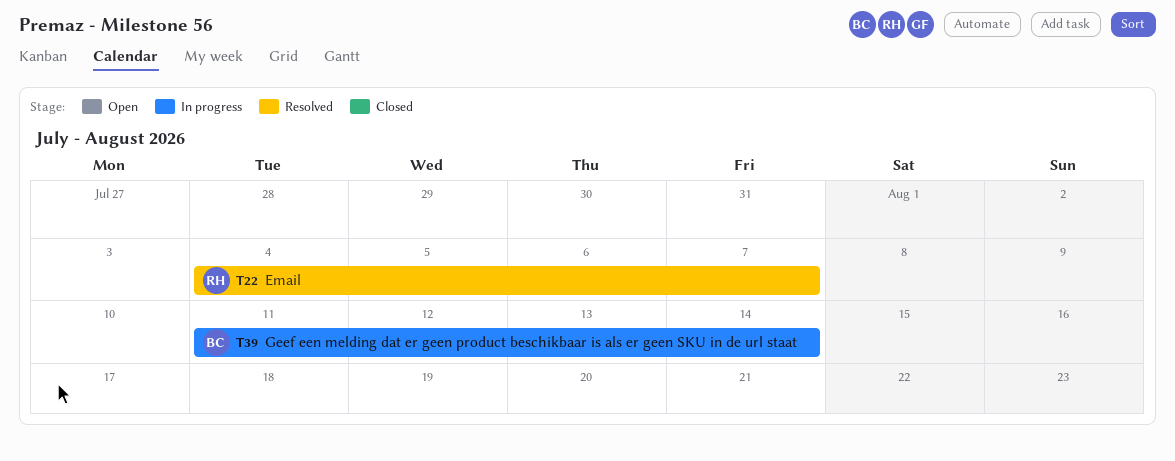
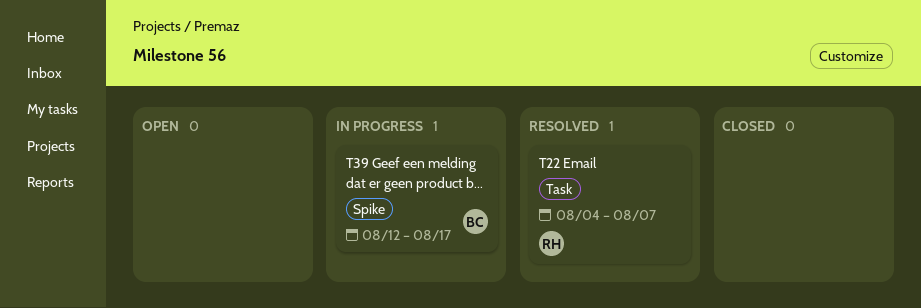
T39, start: Aug 11 -> Aug 12
T39, due: Aug 14 -> Aug 17

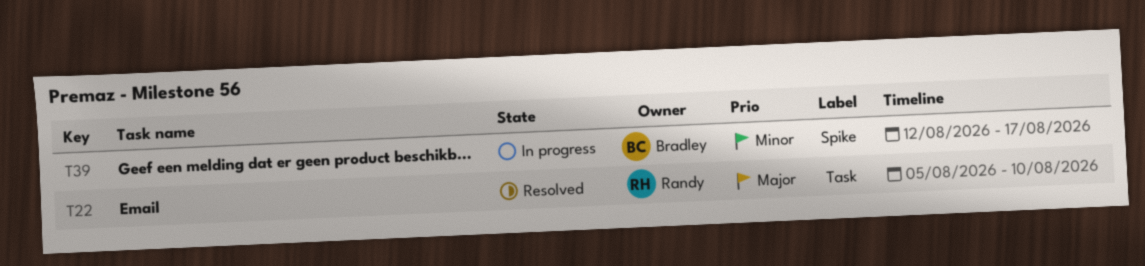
T22, start: Aug 4 -> Aug 5
T22, due: Aug 7 -> Aug 10

